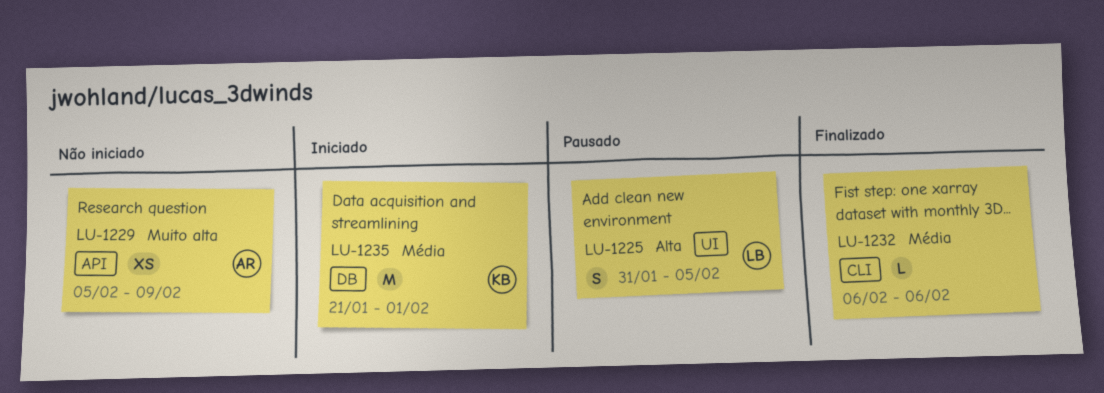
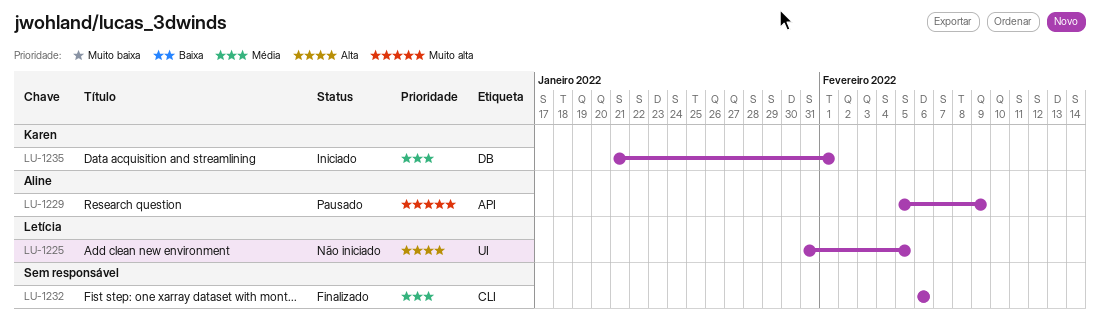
LU-1225, status: Pausado -> Não iniciado
LU-1229, status: Não iniciado -> Pausado

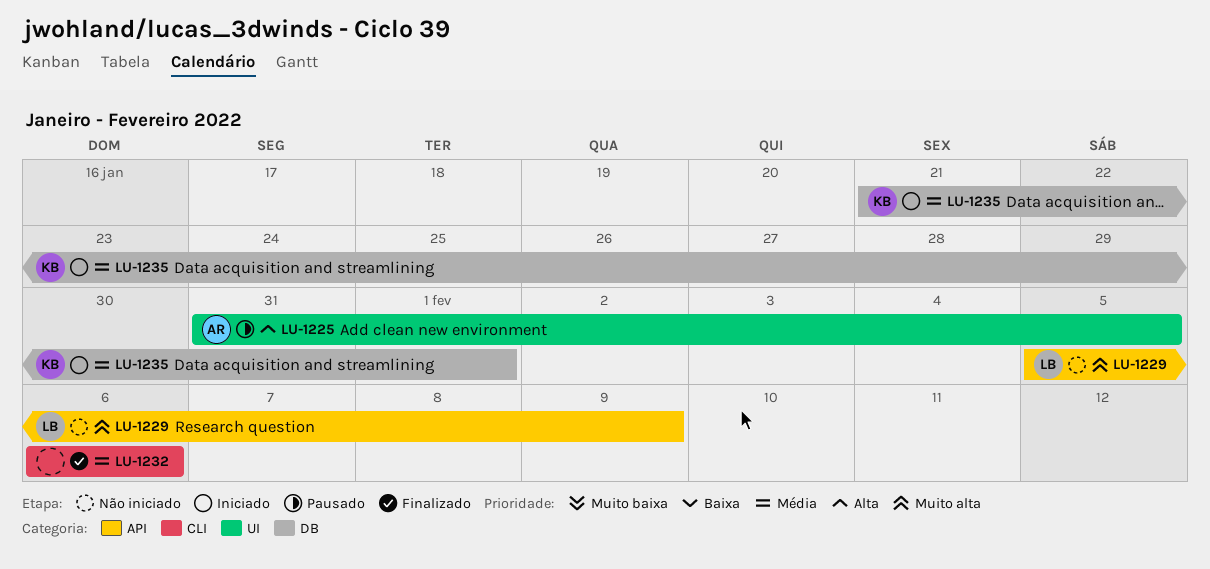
LU-1225, status: Não iniciado -> Pausado
LU-1225, owner: Letícia -> Aline
LU-1229, status: Pausado -> Não iniciado
LU-1229, owner: Aline -> Letícia

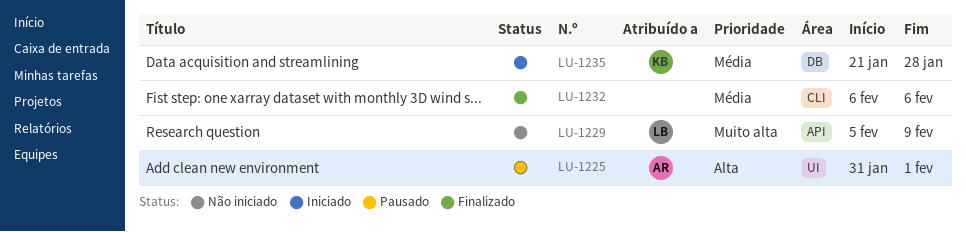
LU-1225, due: Feb 5 -> Feb 1
LU-1235, due: Feb 1 -> Jan 28

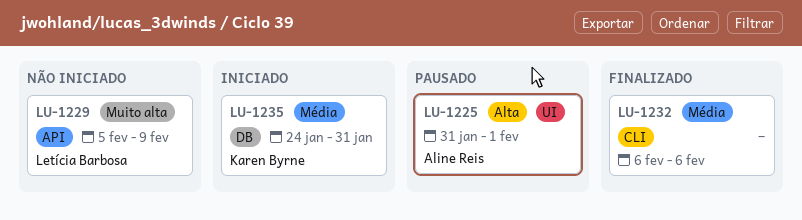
LU-1235, start: Jan 21 -> Jan 24
LU-1235, due: Jan 28 -> Jan 31

